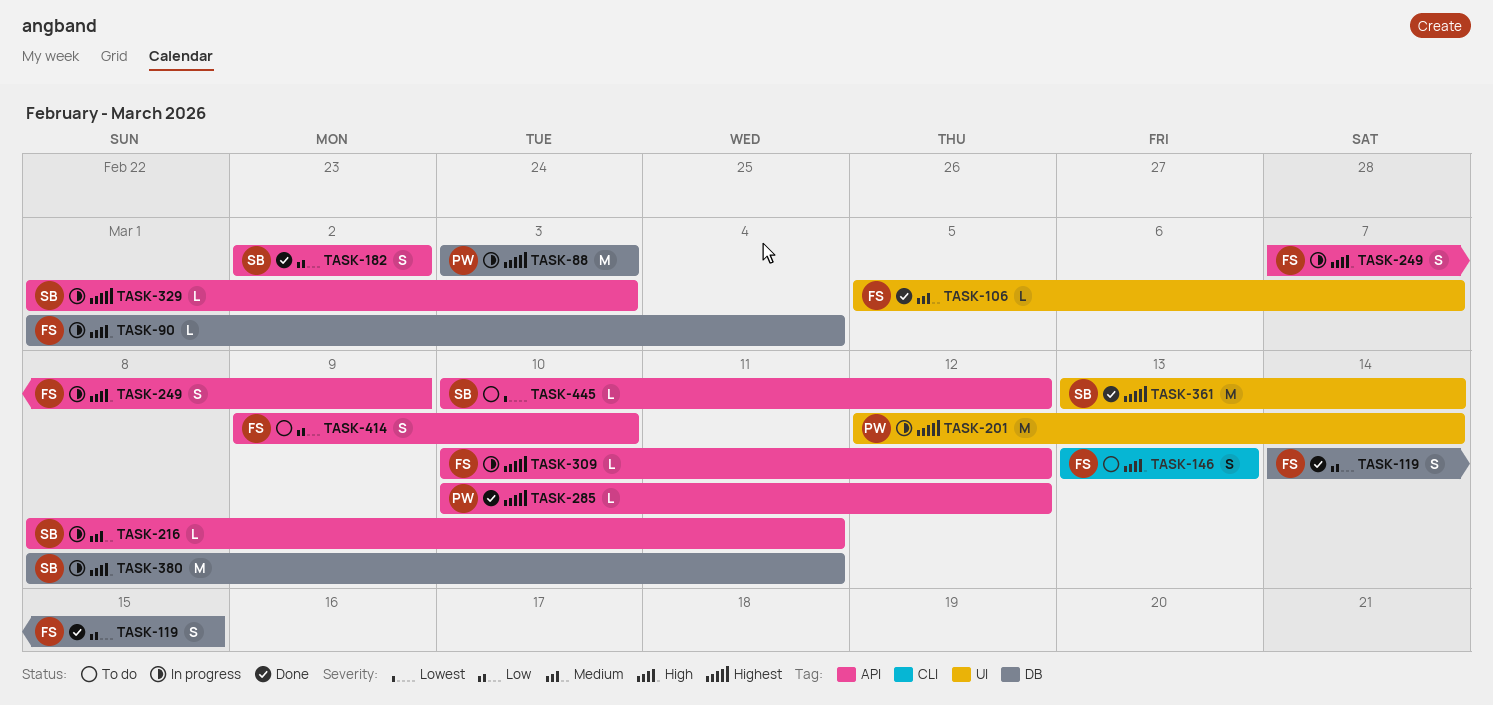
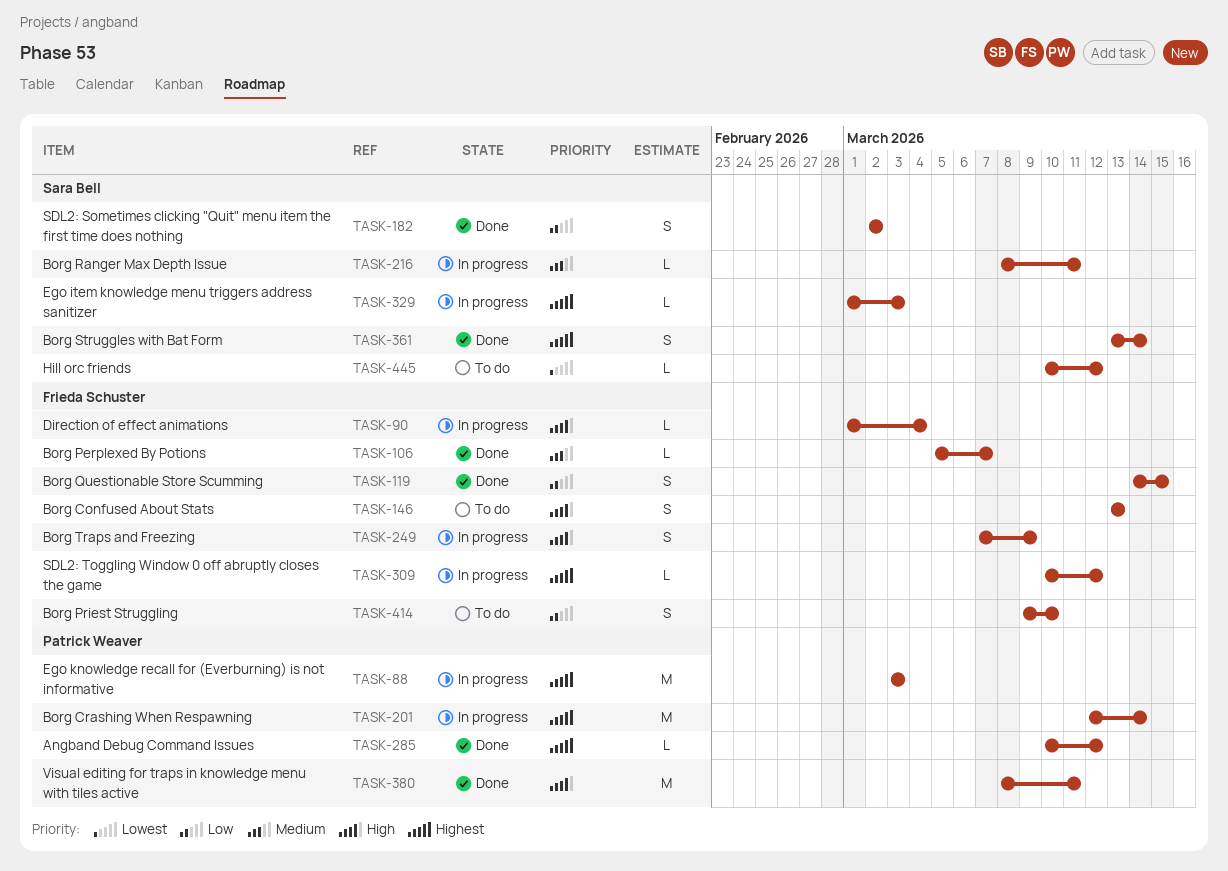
TASK-361, estimate: M -> S
TASK-380, status: In progress -> Done
TASK-380, owner: Sara Bell -> Patrick Weaver

